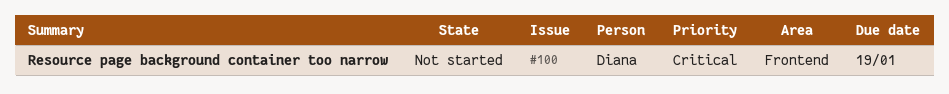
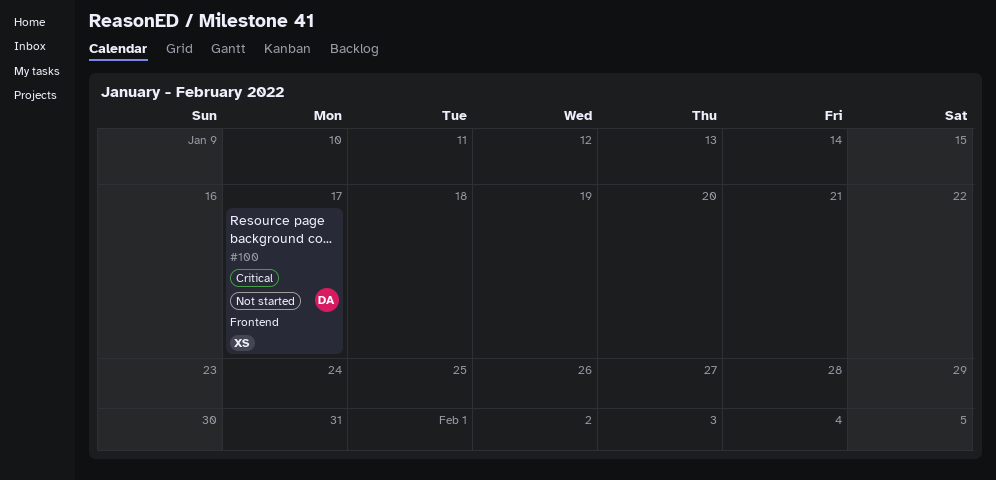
#100, due: Jan 19 -> Jan 17

